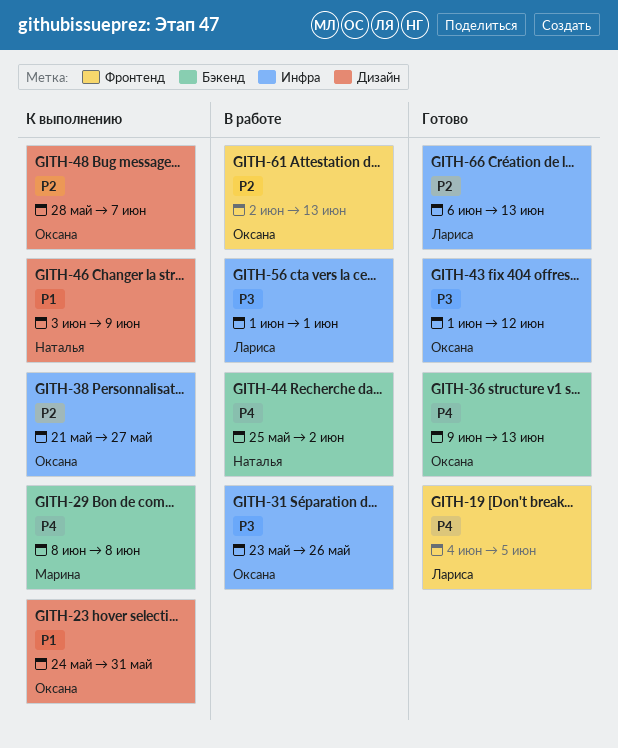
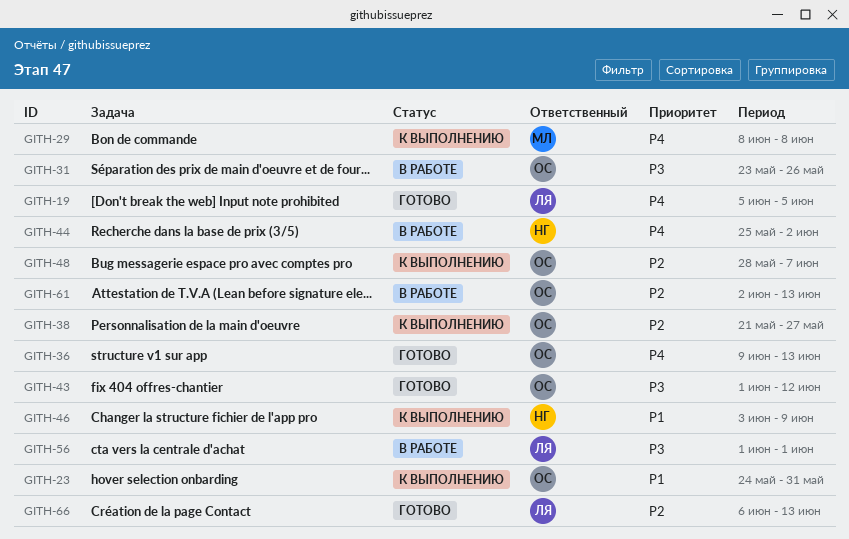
GITH-19, start: Jun 4 -> Jun 5

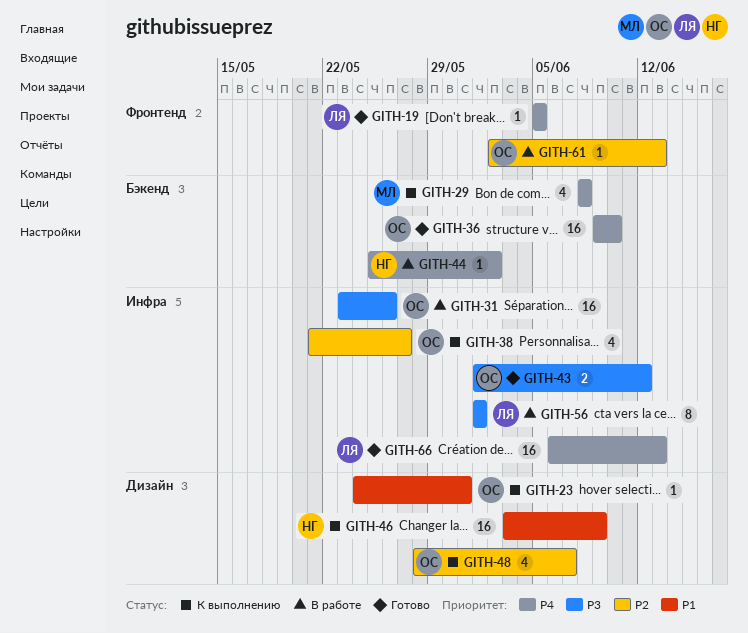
GITH-36, due: Jun 13 -> Jun 10
GITH-66, priority: P2 -> P4

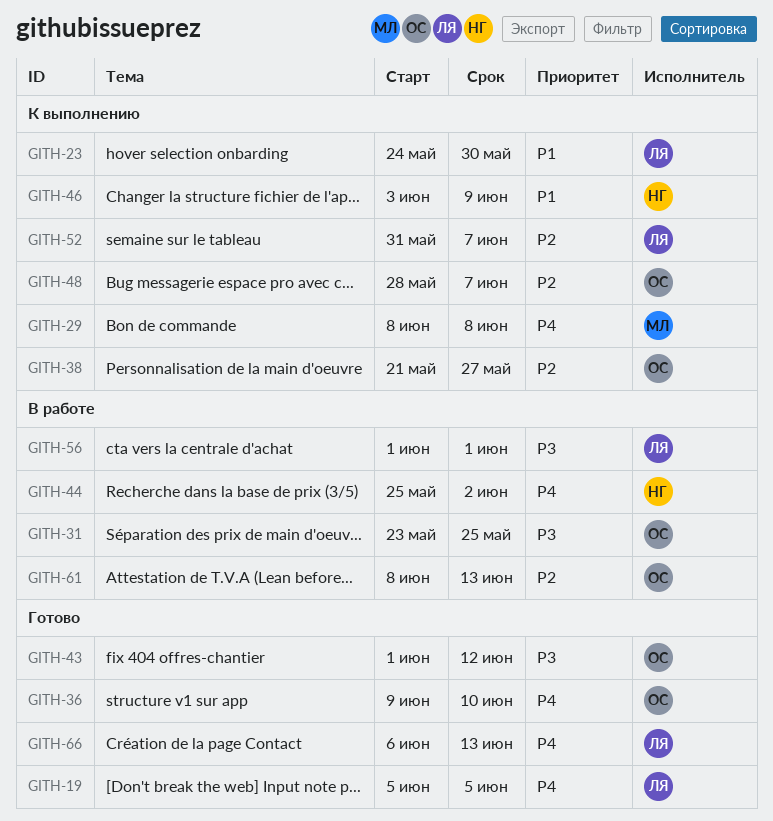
GITH-23, owner: ОС -> ЛЯ
GITH-23, due: May 31 -> May 30
GITH-31, due: May 26 -> May 25
GITH-52: none -> present
GITH-61, start: Jun 2 -> Jun 8

